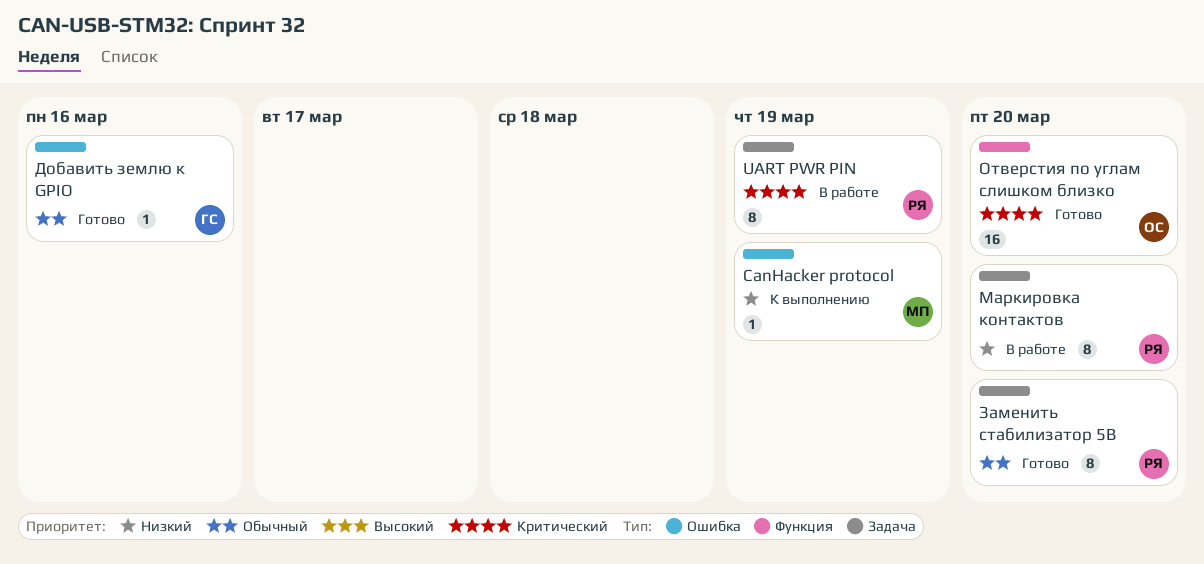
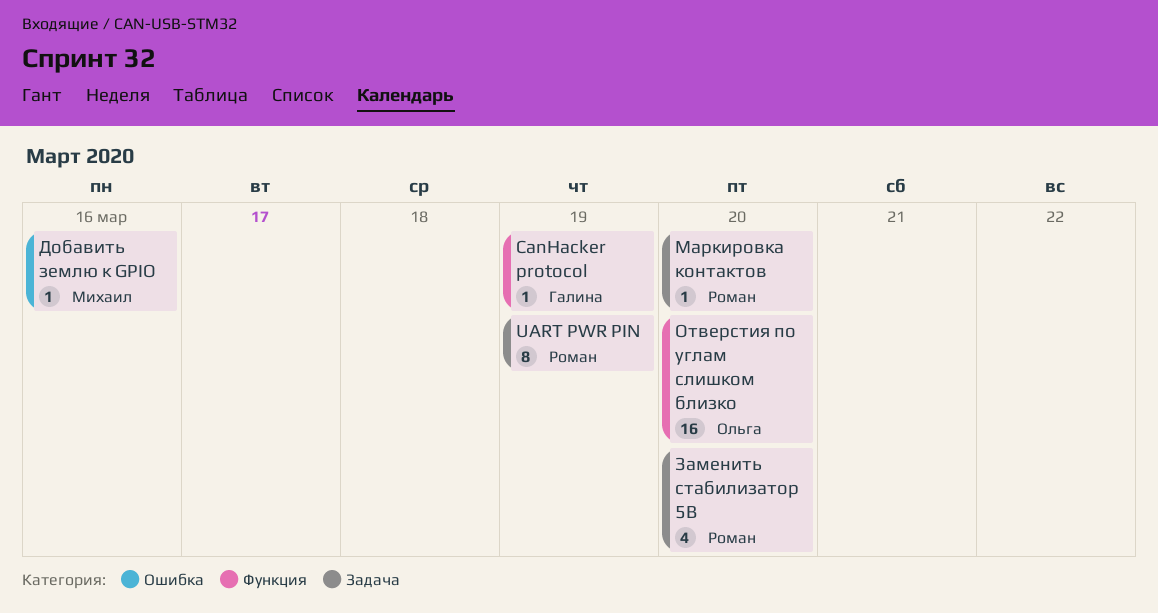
CanHacker protocol, owner: Михаил -> Галина
CanHacker protocol, label: Ошибка -> Функция
Добавить землю к GPIO, owner: Галина -> Михаил
Заменить стабилизатор 5В, estimate: 8 -> 4
Маркировка контактов, estimate: 8 -> 1

